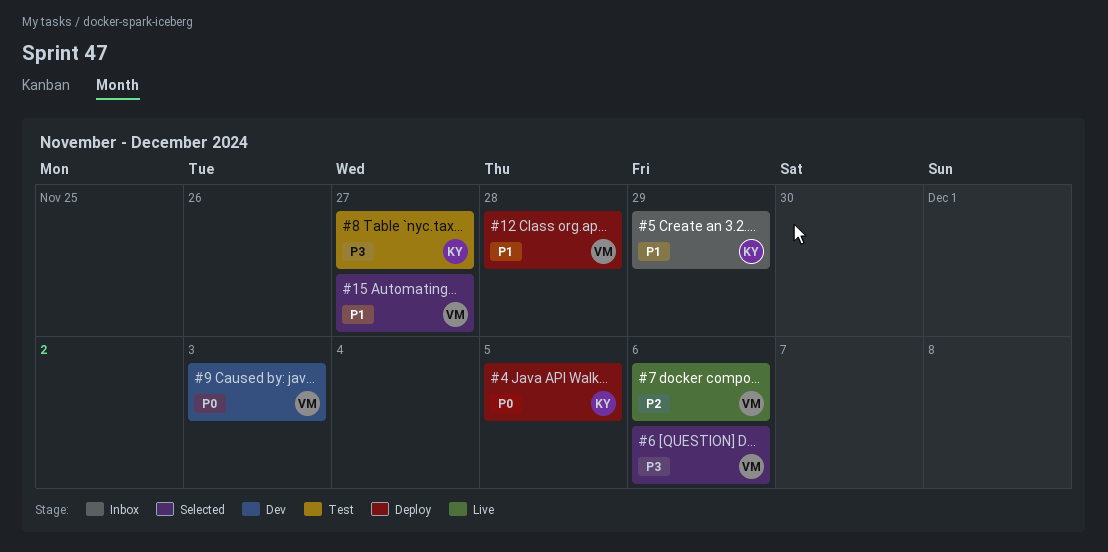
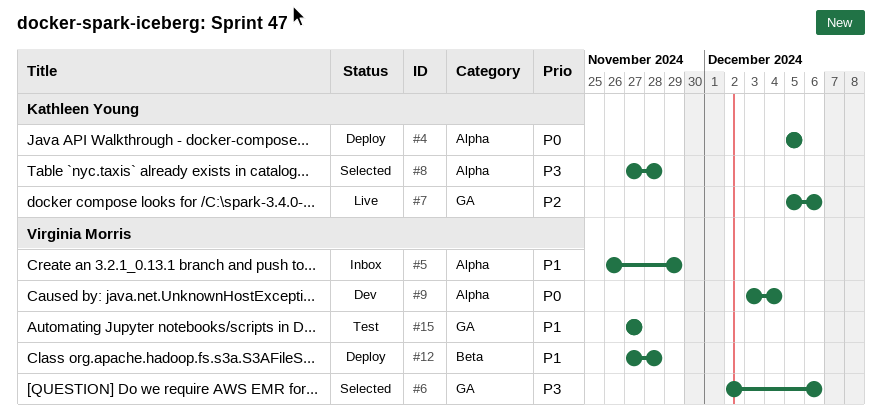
#5, owner: Kathleen Young -> Virginia Morris
#7, owner: Virginia Morris -> Kathleen Young
#8, status: Test -> Selected
#8, due: Nov 27 -> Nov 28
#9, due: Dec 3 -> Dec 4
#15, status: Selected -> Test

